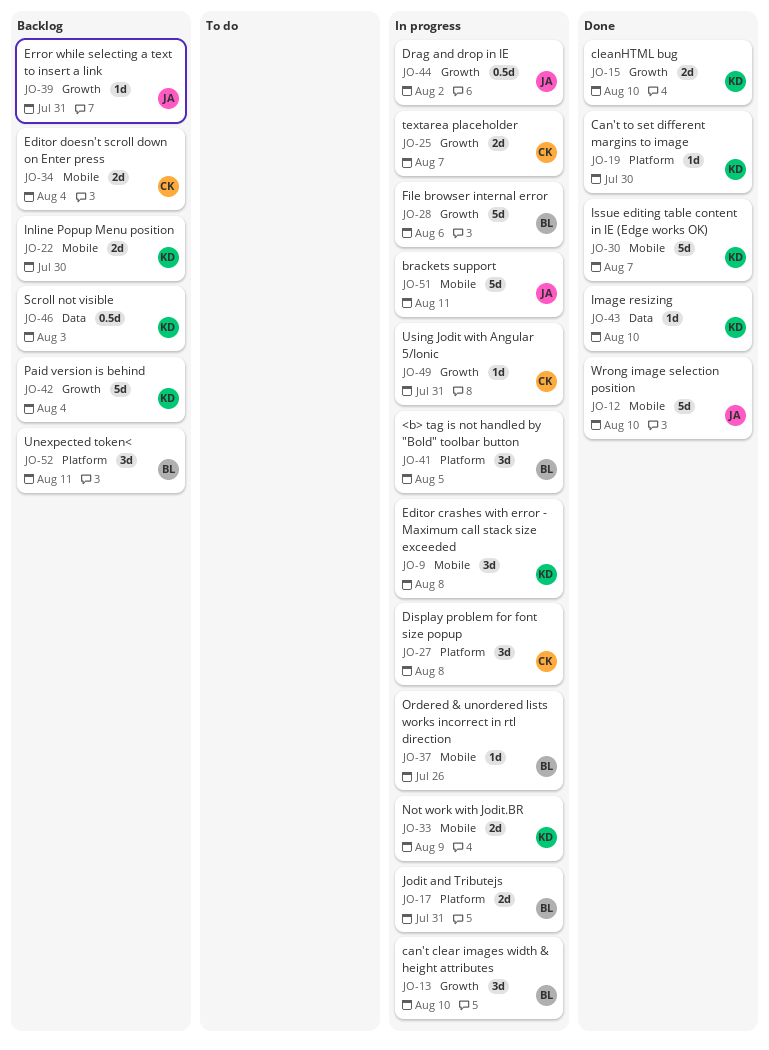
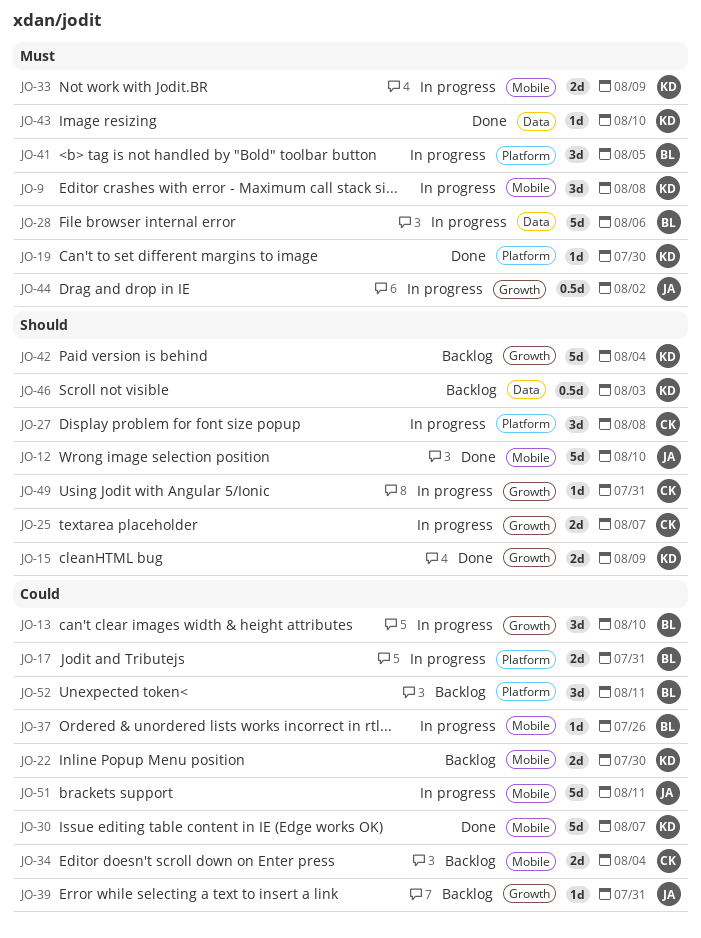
JO-15, due: Aug 10 -> Aug 9
JO-28, label: Growth -> Data

